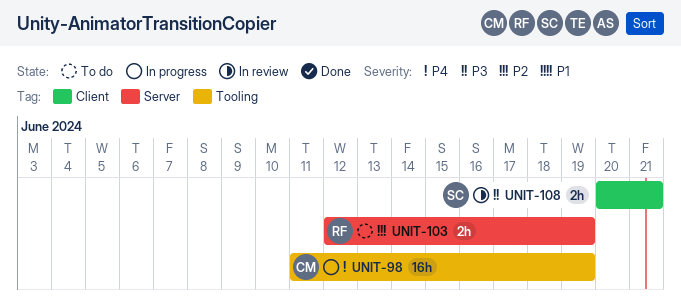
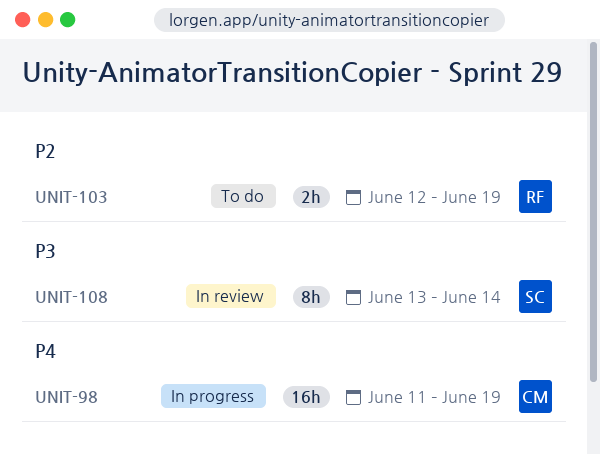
UNIT-108, estimate: 2h -> 8h
UNIT-108, start: Jun 20 -> Jun 13
UNIT-108, due: Jun 21 -> Jun 14

